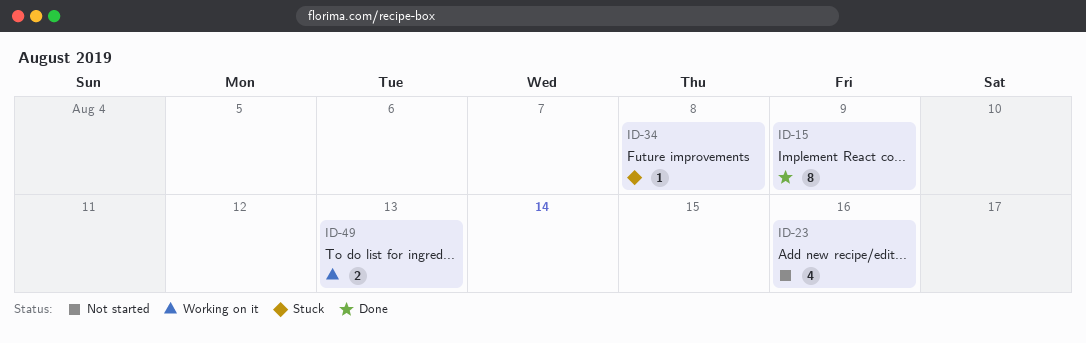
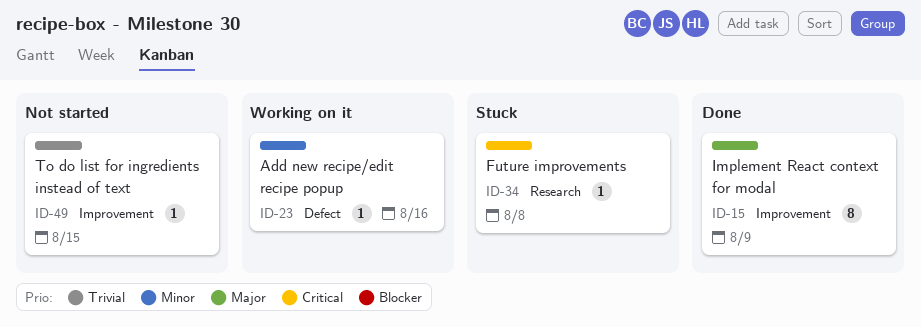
ID-23, status: Not started -> Working on it
ID-23, estimate: 4 -> 1
ID-49, status: Working on it -> Not started
ID-49, estimate: 2 -> 1
ID-49, due: Aug 13 -> Aug 15

